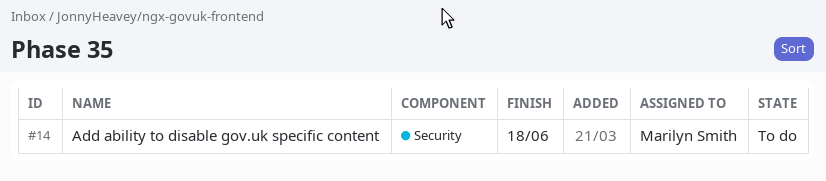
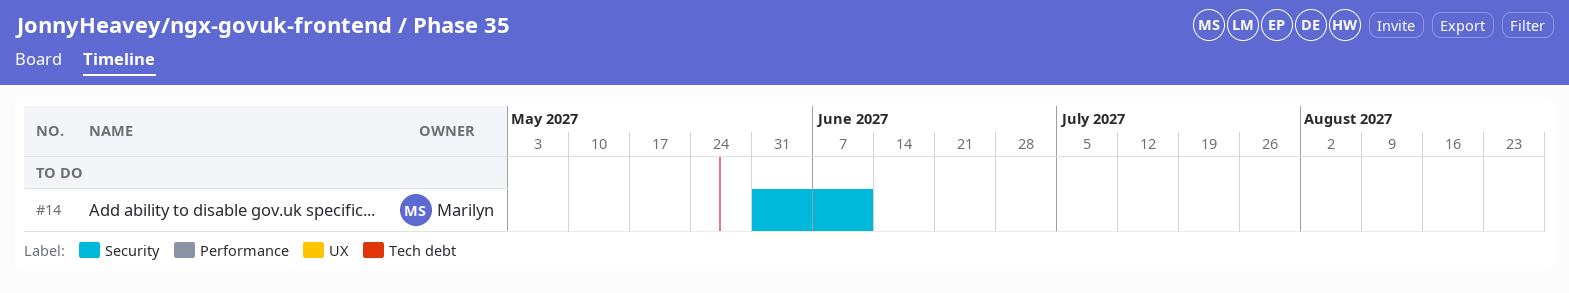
#14, due: Jun 18 -> Jun 11

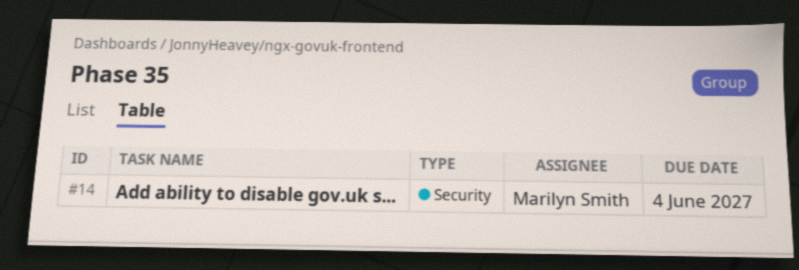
#14, due: Jun 11 -> Jun 4

